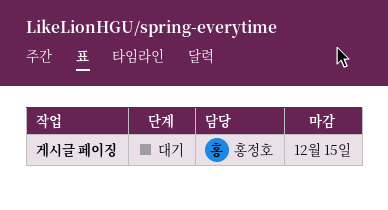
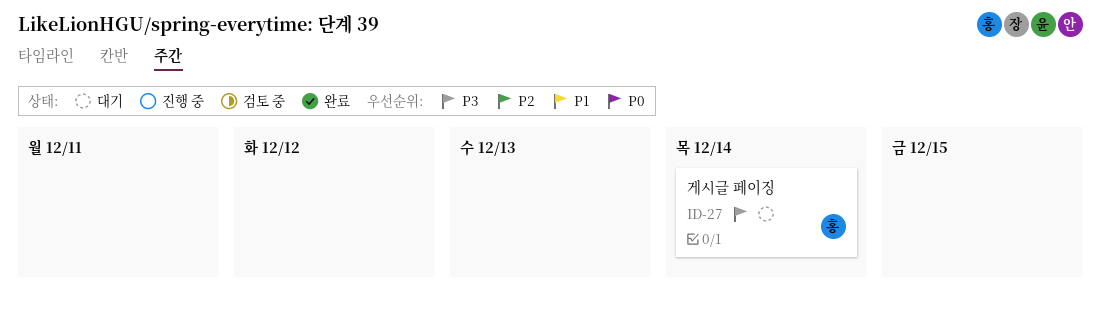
게시글 페이징, due: Dec 15 -> Dec 14

